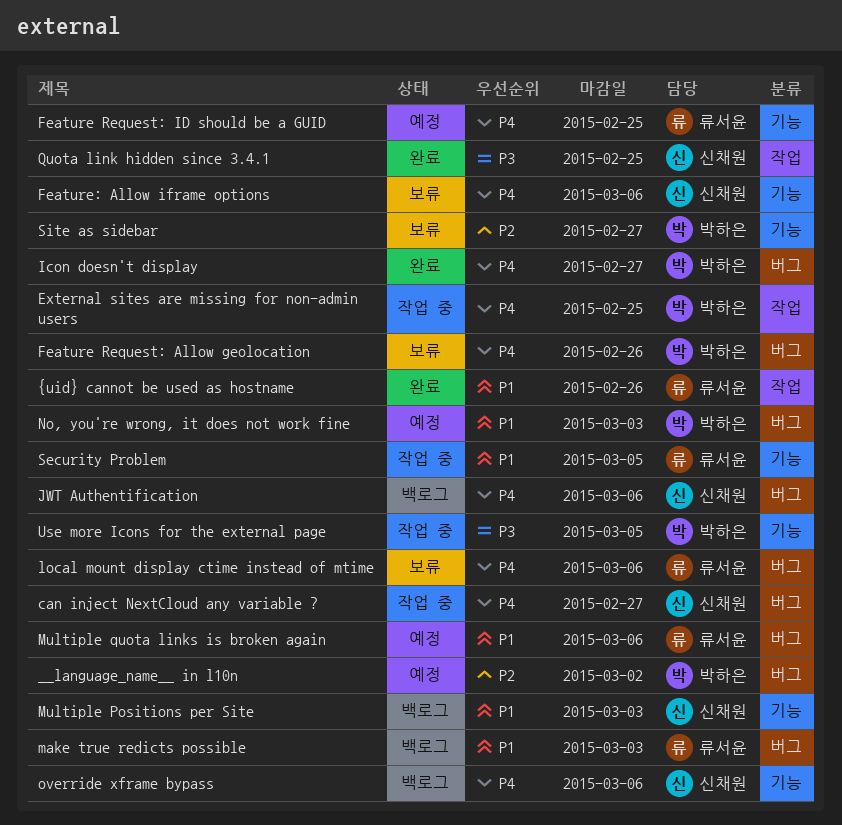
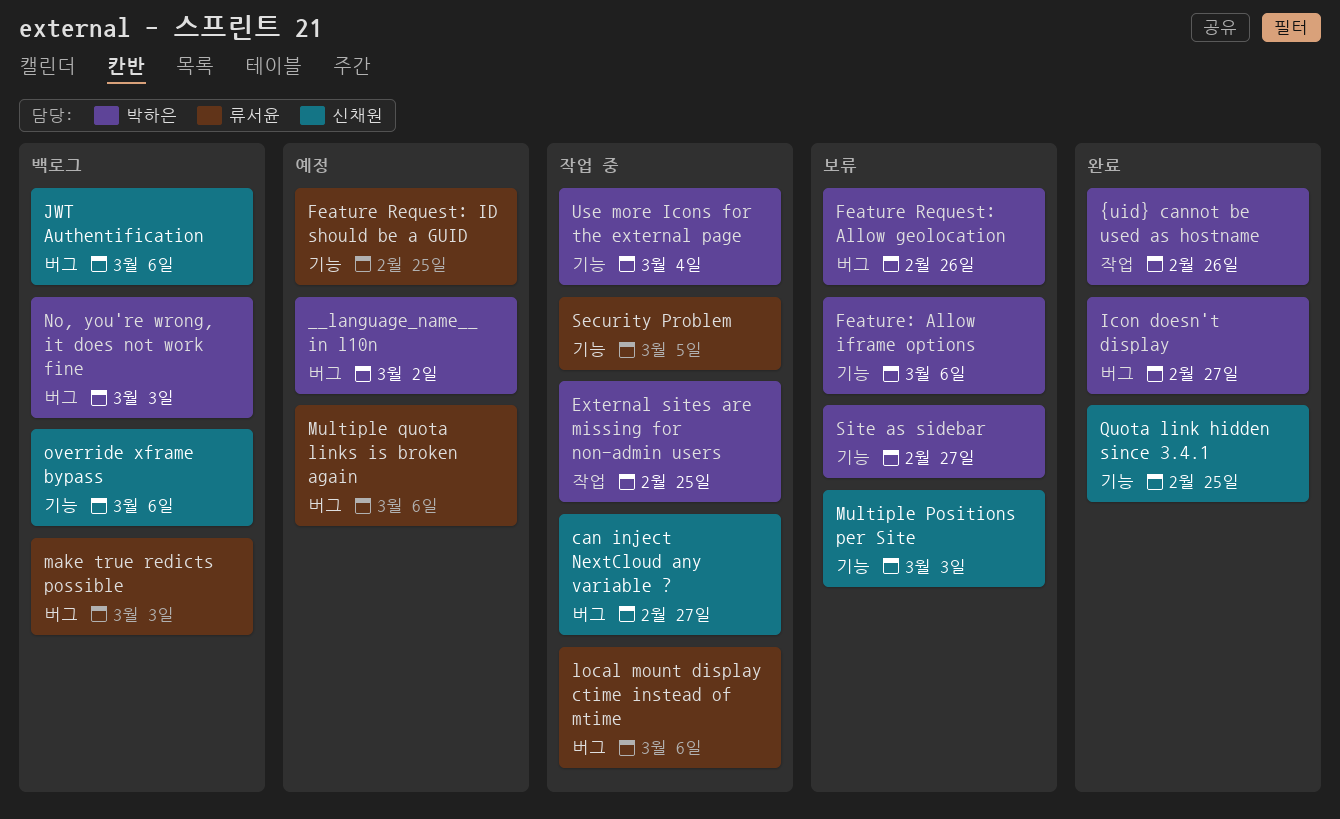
Feature: Allow iframe options, owner: 신채원 -> 박하은
local mount display ctime instead of mtime, status: 보류 -> 작업 중
Multiple Positions per Site, status: 백로그 -> 보류
No, you're wrong, it does not work fine, status: 예정 -> 백로그
Quota link hidden since 3.4.1, label: 작업 -> 기능
Use more Icons for the external page, due: Mar 5 -> Mar 4
{uid} cannot be used as hostname, owner: 류서윤 -> 박하은

